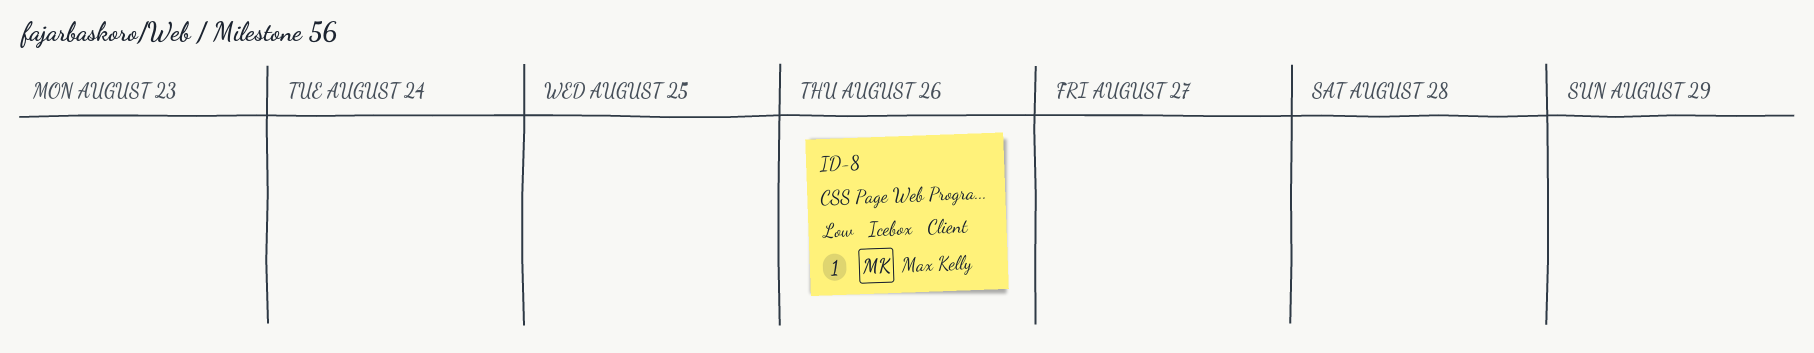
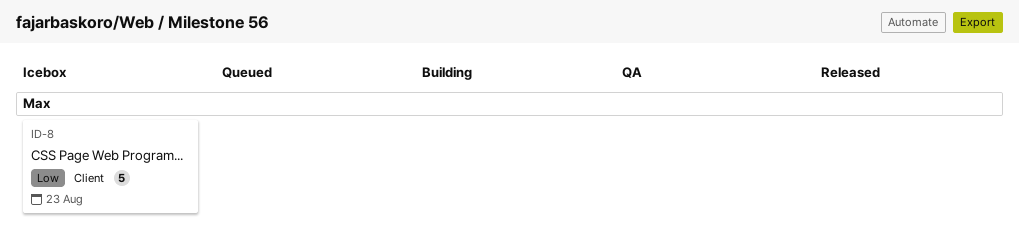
ID-8, estimate: 1 -> 5
ID-8, due: Aug 26 -> Aug 23

